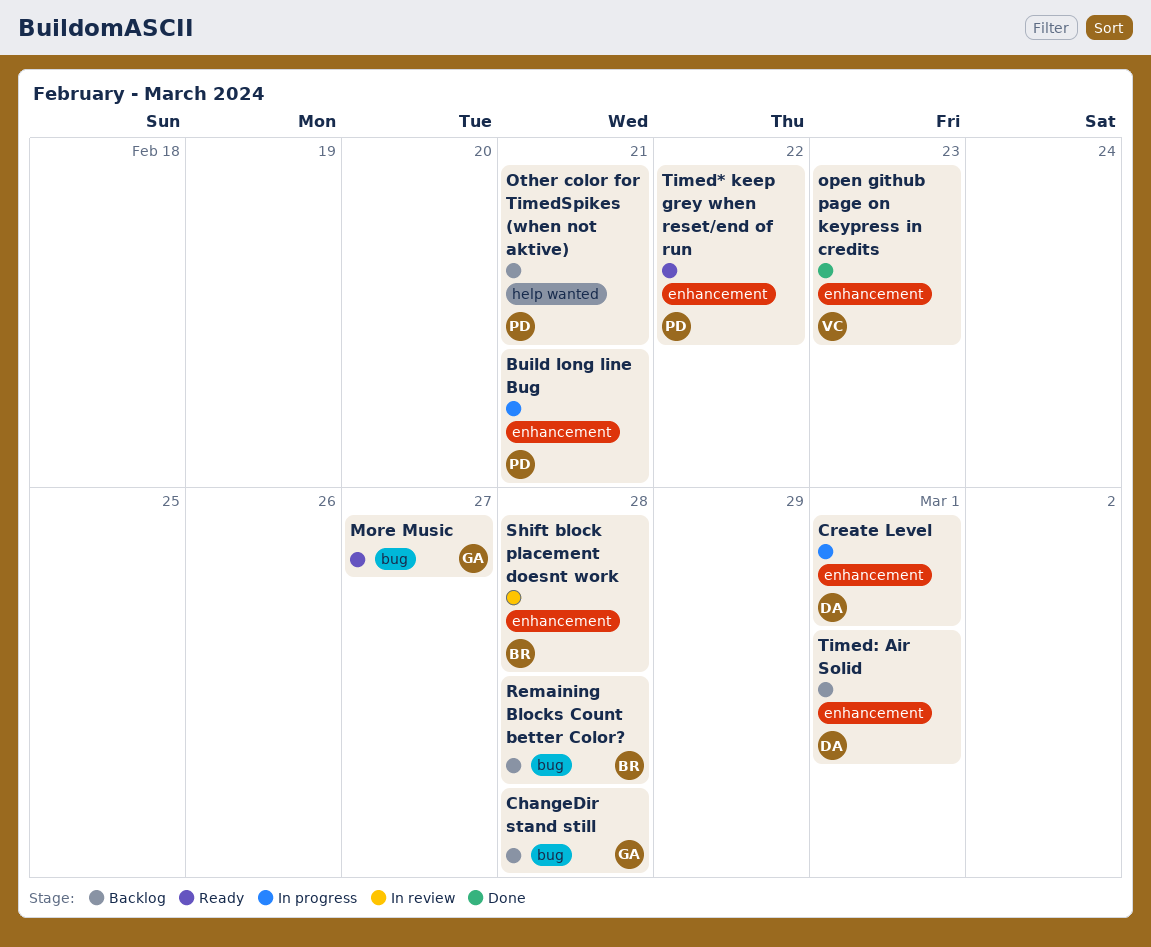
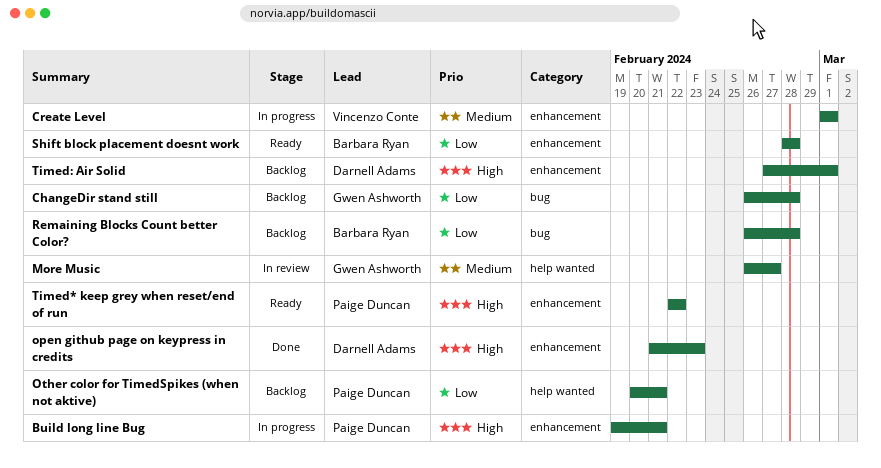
Create Level, owner: Darnell Adams -> Vincenzo Conte
More Music, status: Ready -> In review
More Music, label: bug -> help wanted
open github page on keypress in credits, owner: Vincenzo Conte -> Darnell Adams
Shift block placement doesnt work, status: In review -> Ready

